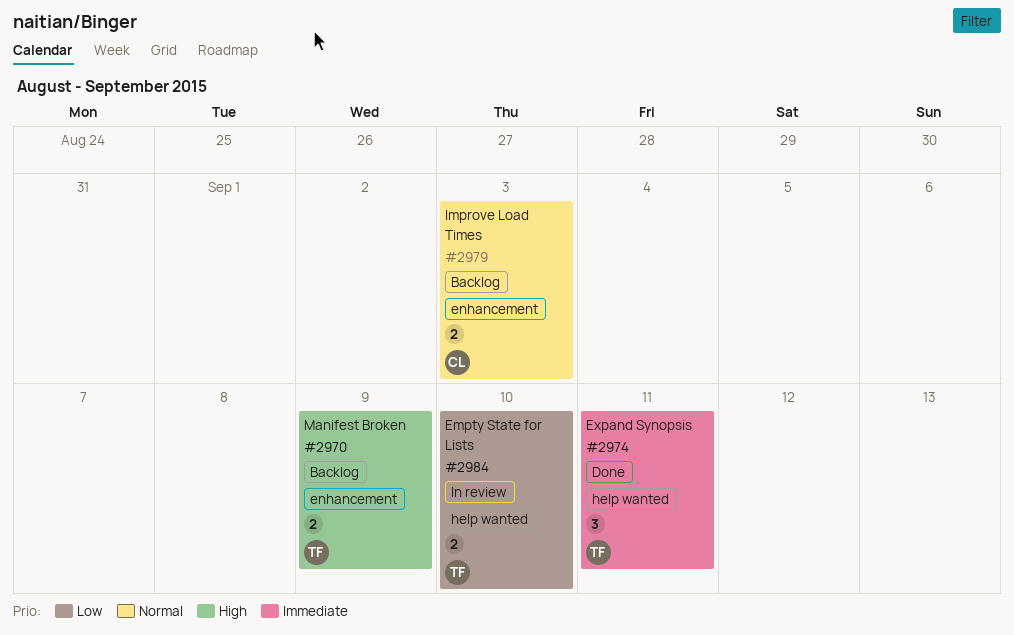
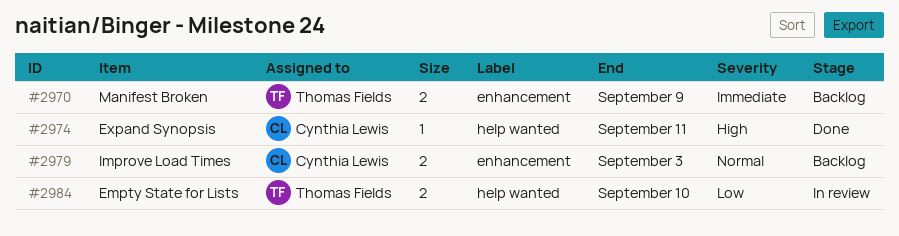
#2970, priority: High -> Immediate
#2974, owner: Thomas Fields -> Cynthia Lewis
#2974, priority: Immediate -> High
#2974, estimate: 3 -> 1

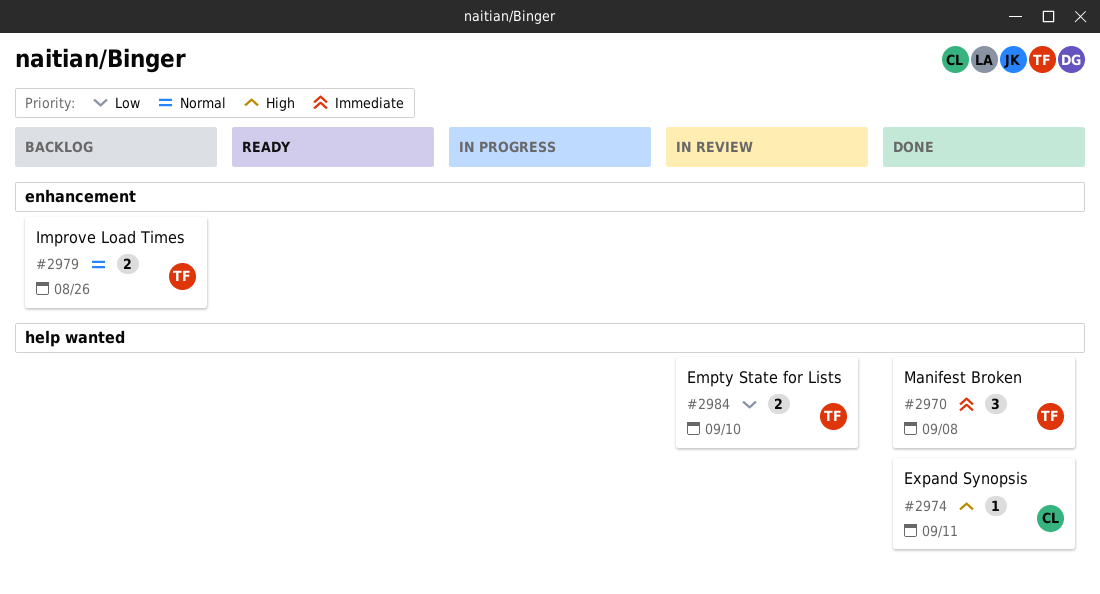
#2970, status: Backlog -> Done
#2970, label: enhancement -> help wanted
#2970, estimate: 2 -> 3
#2970, due: Sep 9 -> Sep 8
#2979, owner: Cynthia Lewis -> Thomas Fields
#2979, due: Sep 3 -> Aug 26

